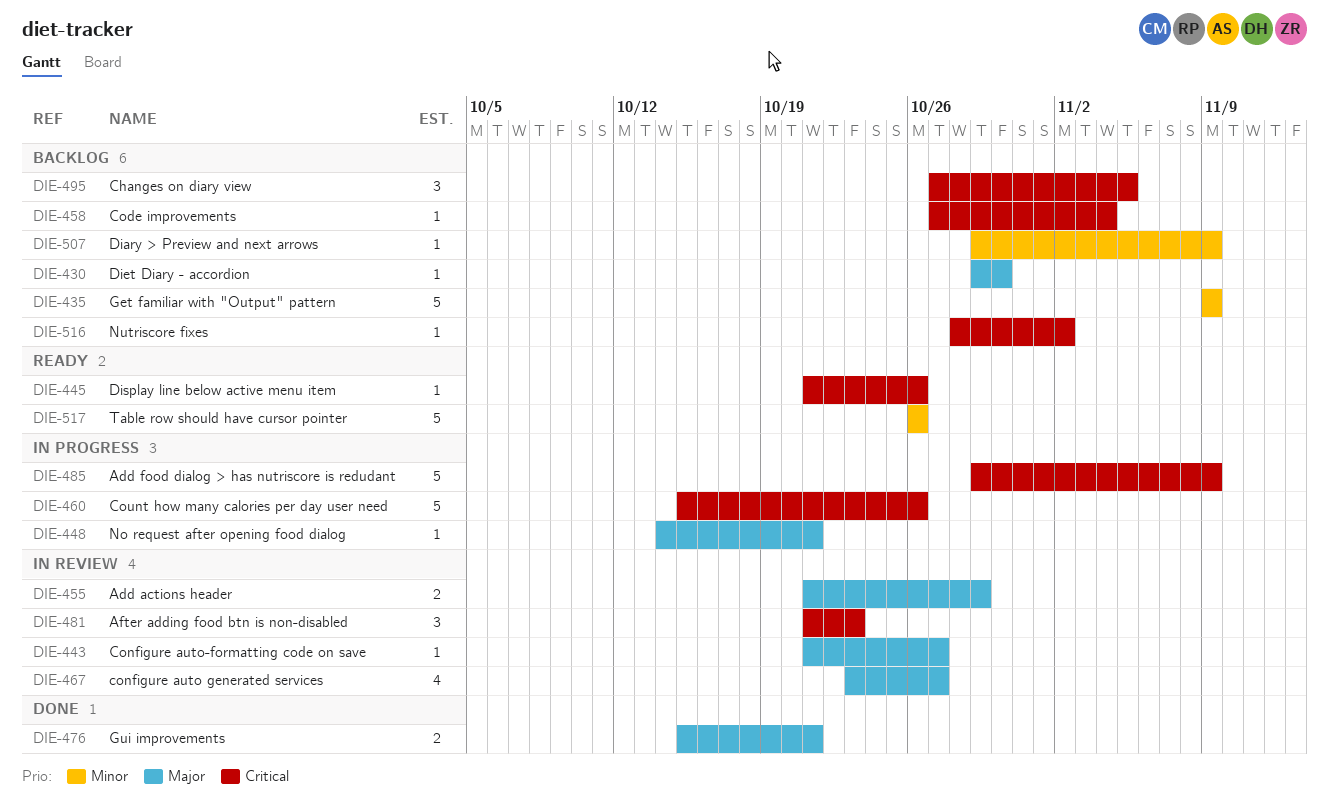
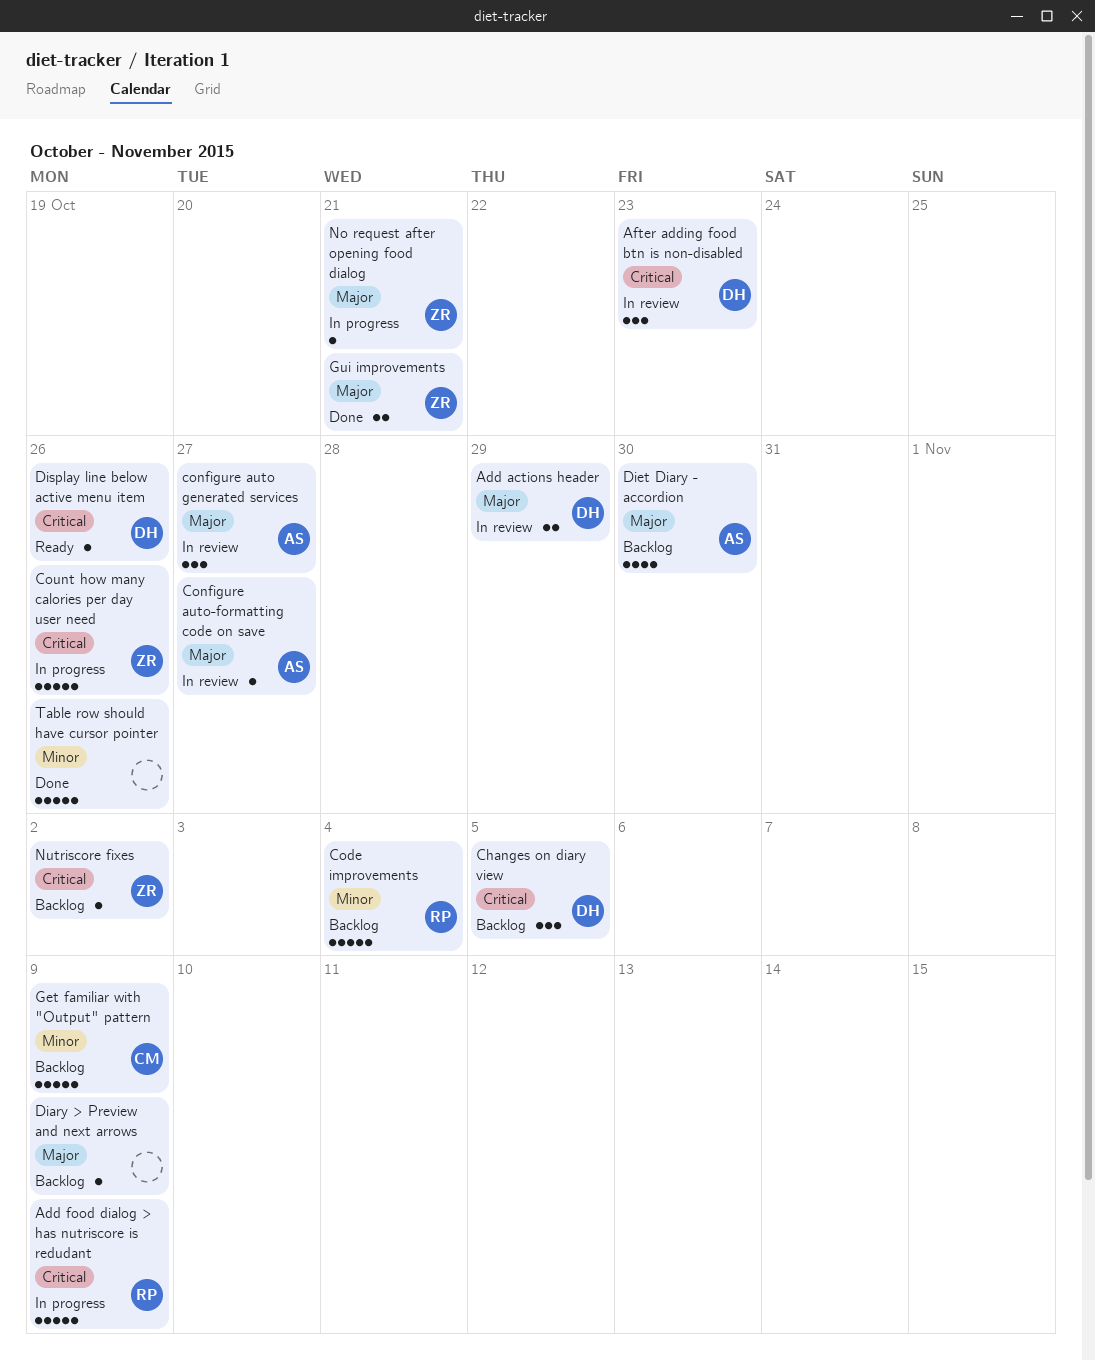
Code improvements, priority: Critical -> Minor
Code improvements, estimate: 1 -> 5
configure auto generated services, estimate: 4 -> 3
Diary > Preview and next arrows, priority: Minor -> Major
Diet Diary - accordion, estimate: 1 -> 4
Table row should have cursor pointer, status: Ready -> Done

